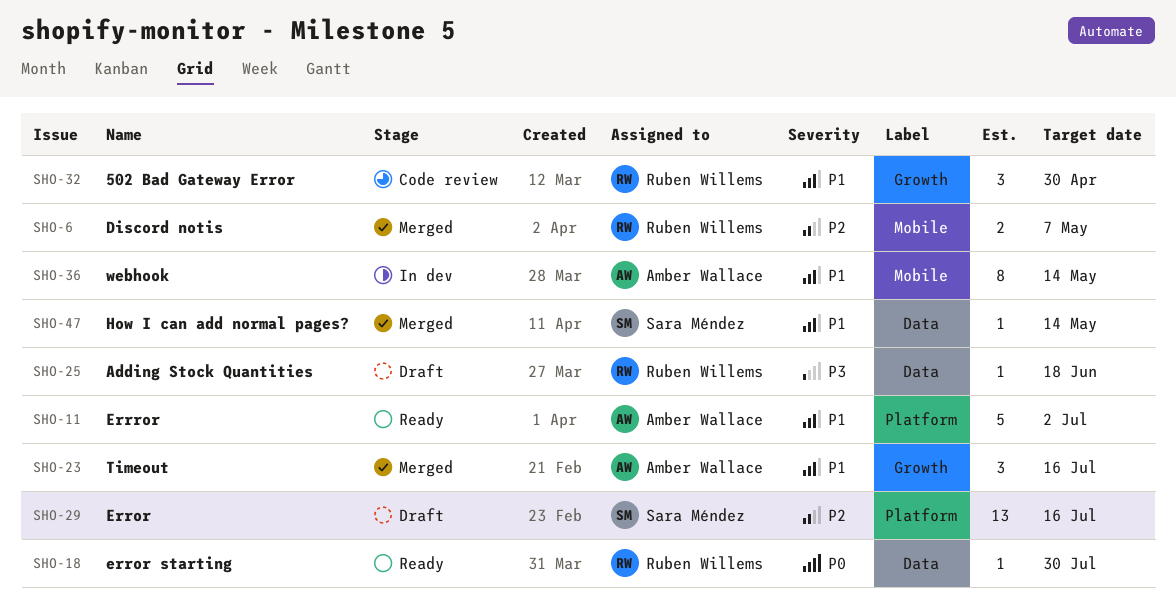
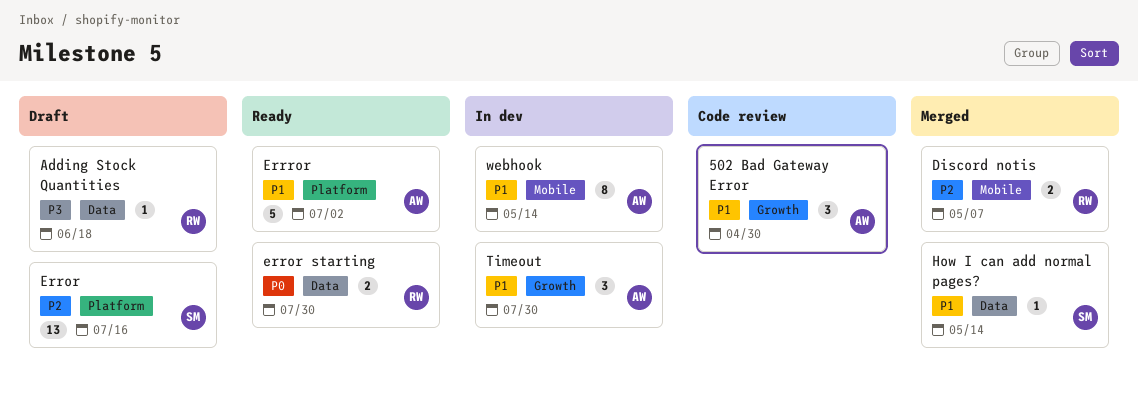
502 Bad Gateway Error, owner: Ruben Willems -> Amber Wallace
error starting, estimate: 1 -> 2
Timeout, status: Merged -> In dev
Timeout, due: Jul 16 -> Jul 30

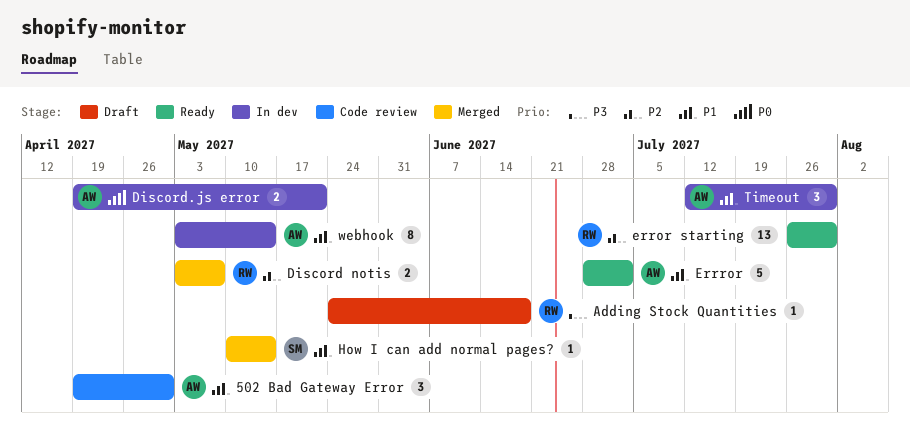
Discord.js error: none -> present
Error: present -> none
error starting, priority: P0 -> P2
error starting, estimate: 2 -> 13

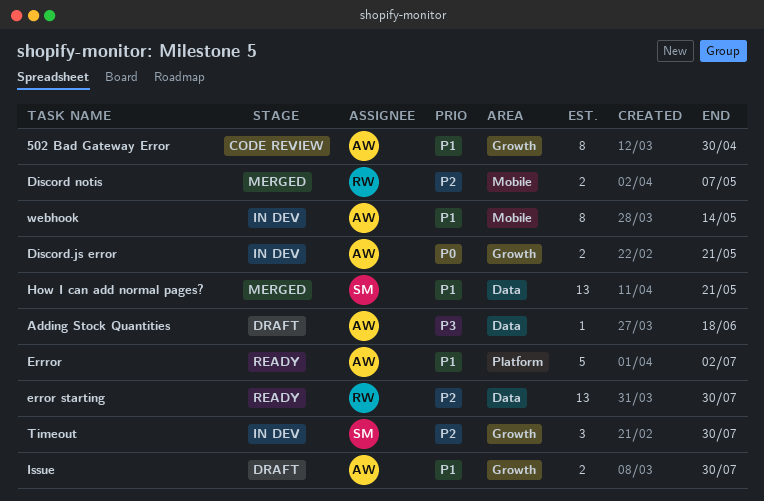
502 Bad Gateway Error, estimate: 3 -> 8
Adding Stock Quantities, owner: RW -> AW
How I can add normal pages?, estimate: 1 -> 13
How I can add normal pages?, due: May 14 -> May 21
Issue: none -> present
Timeout, owner: AW -> SM
Timeout, priority: P1 -> P2

